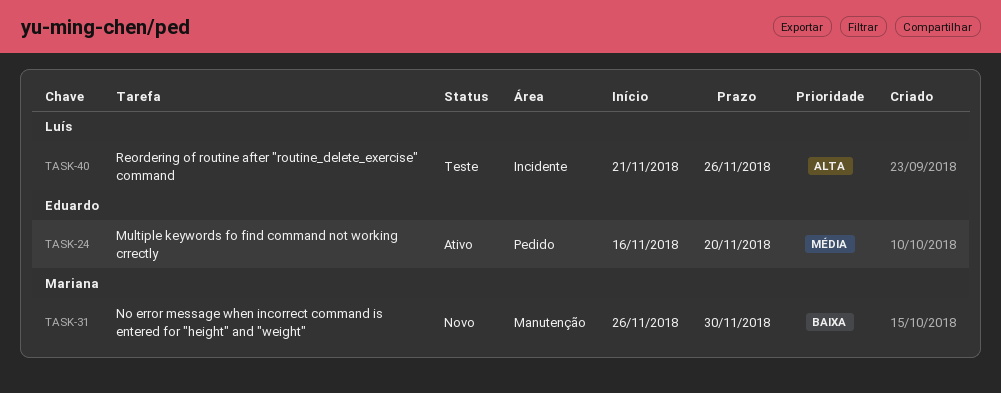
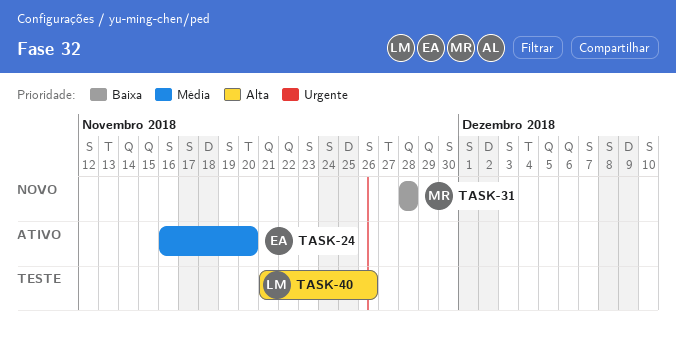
TASK-31, start: Nov 26 -> Nov 28
TASK-31, due: Nov 30 -> Nov 28

